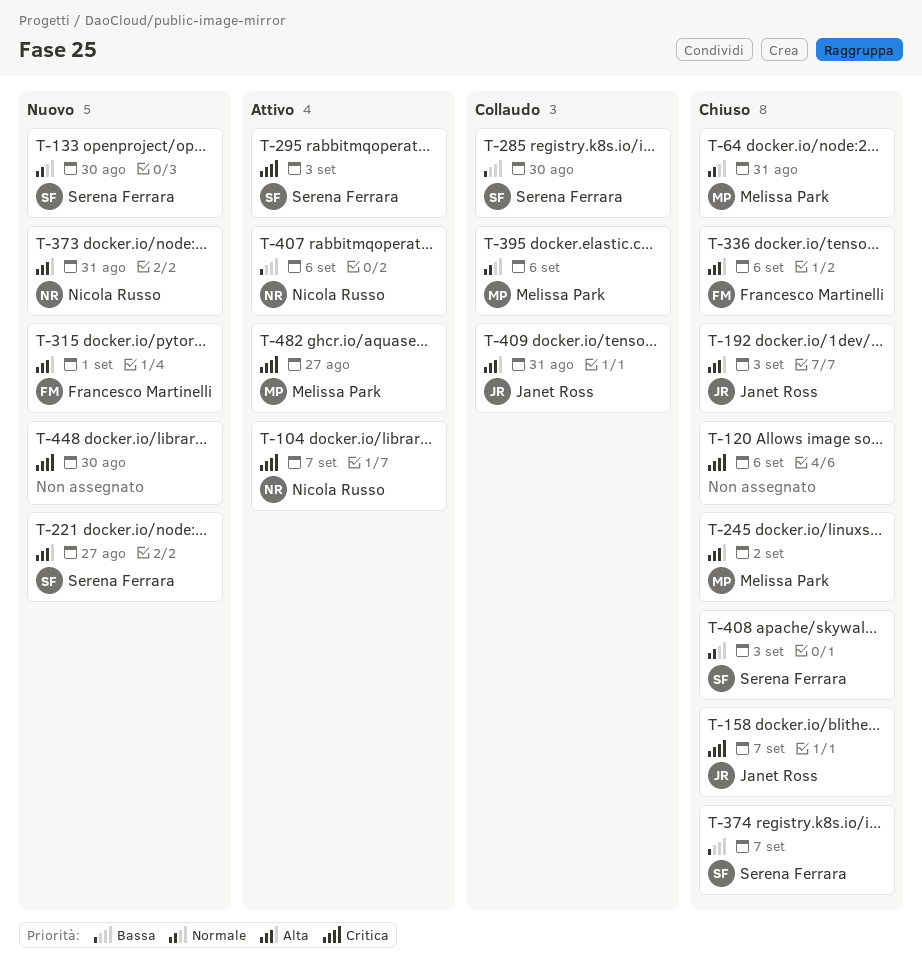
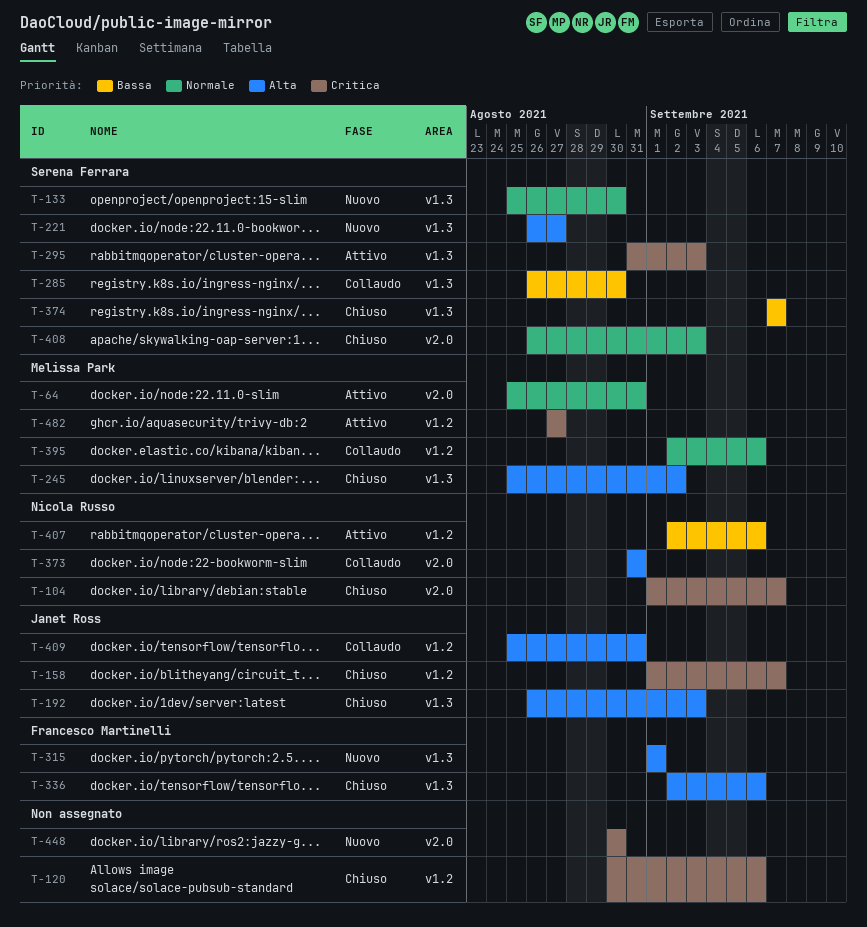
T-64, status: Chiuso -> Attivo
T-104, status: Attivo -> Chiuso
T-373, status: Nuovo -> Collaudo

